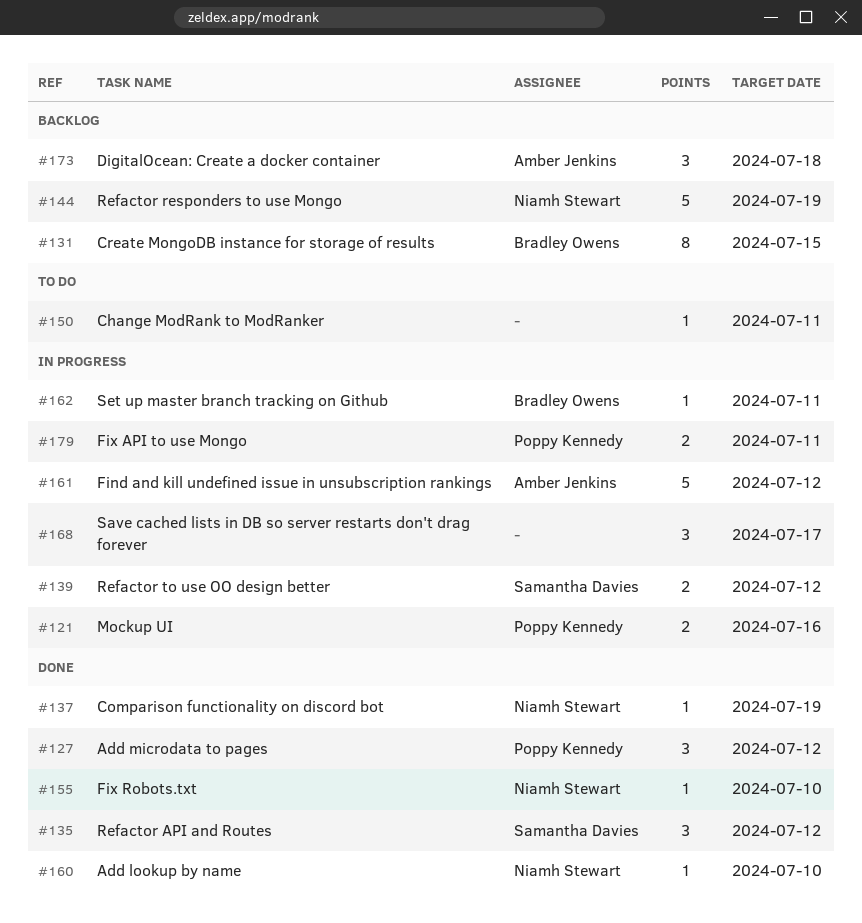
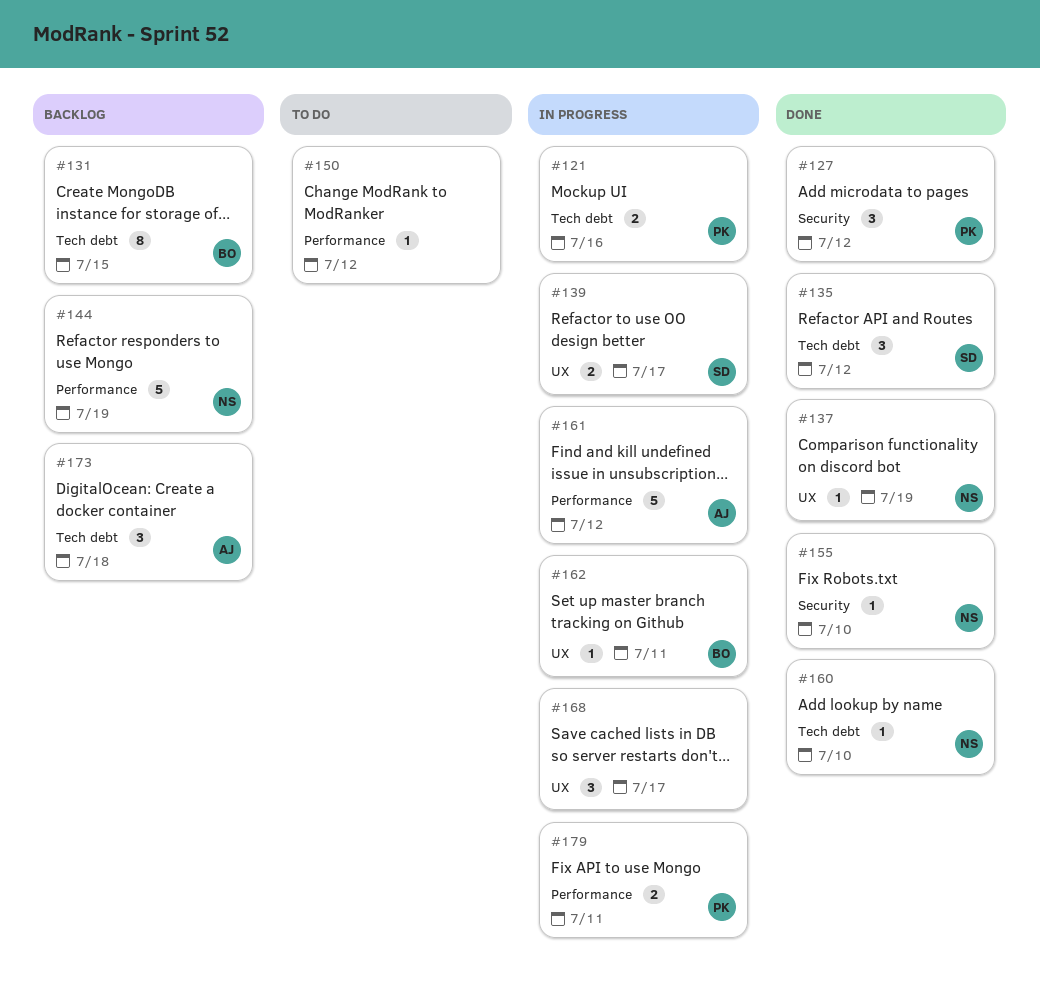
#139, due: Jul 12 -> Jul 17
#150, due: Jul 11 -> Jul 12

